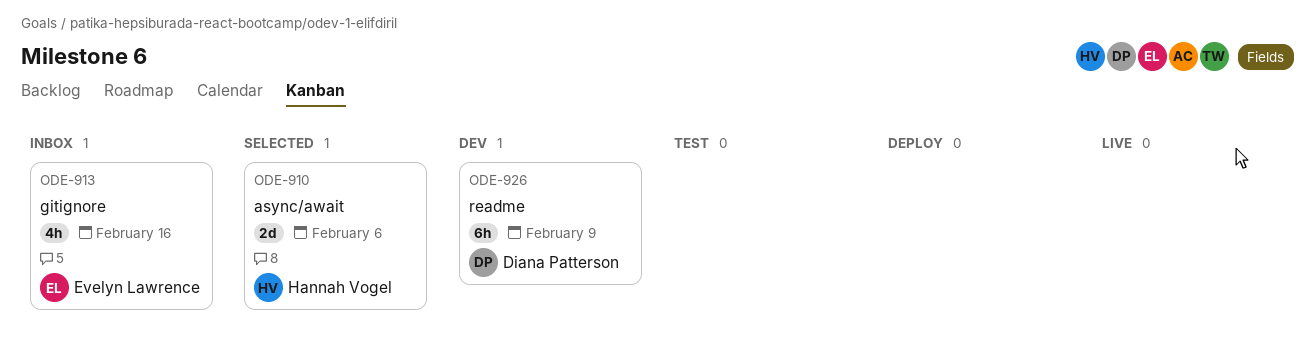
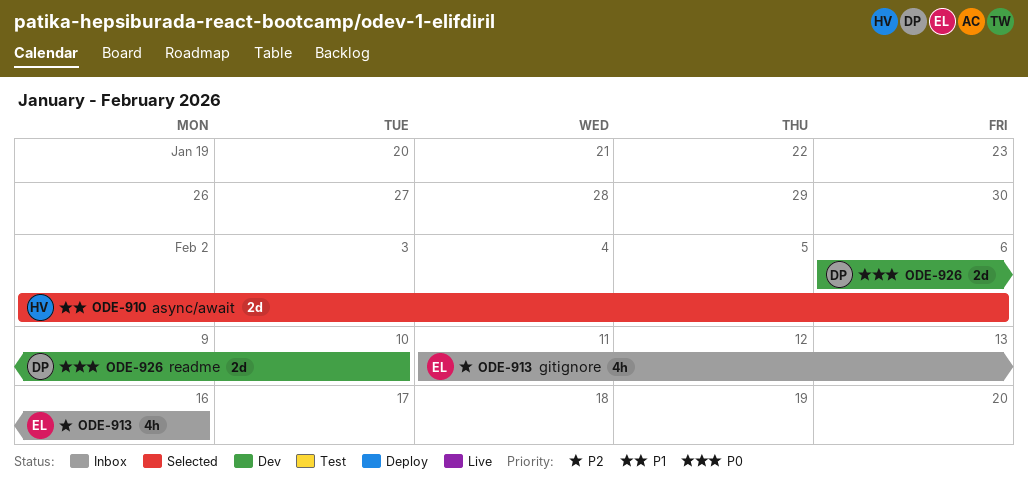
ODE-926, estimate: 6h -> 2d
ODE-926, due: Feb 9 -> Feb 10

